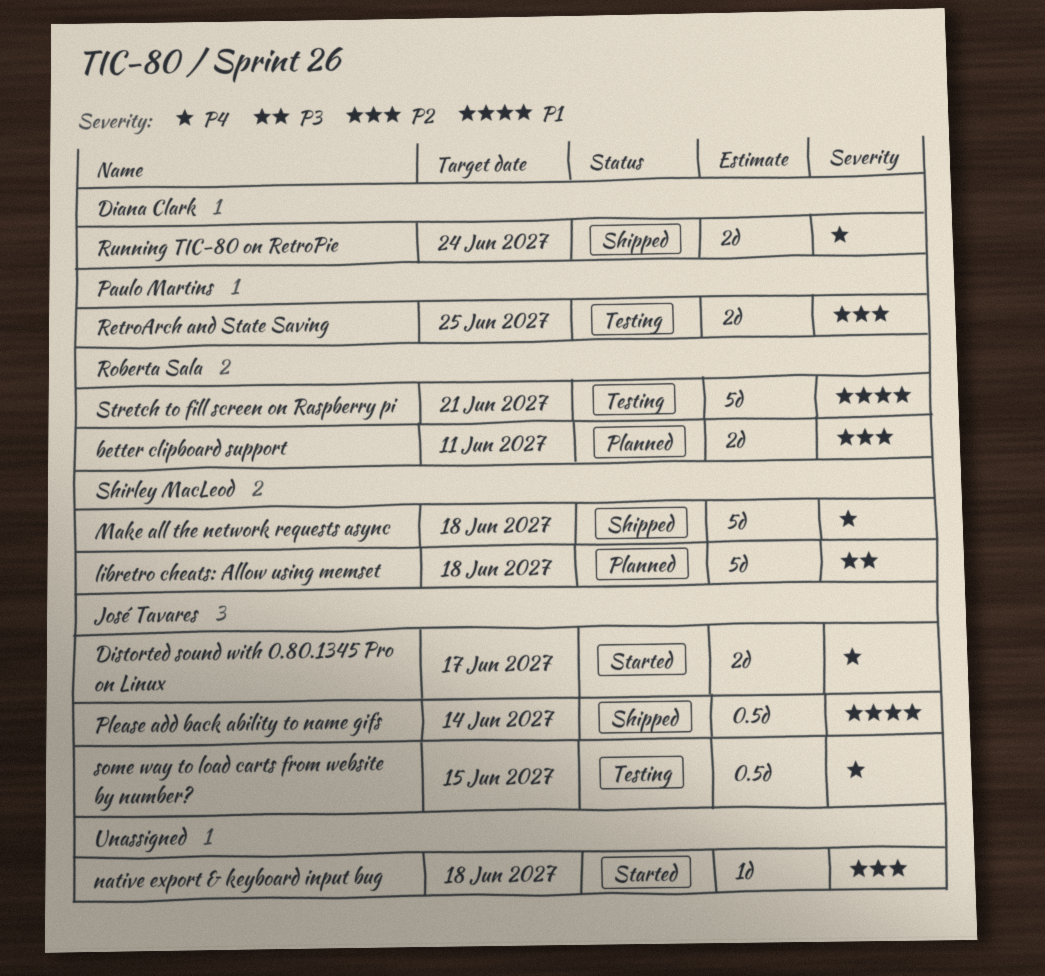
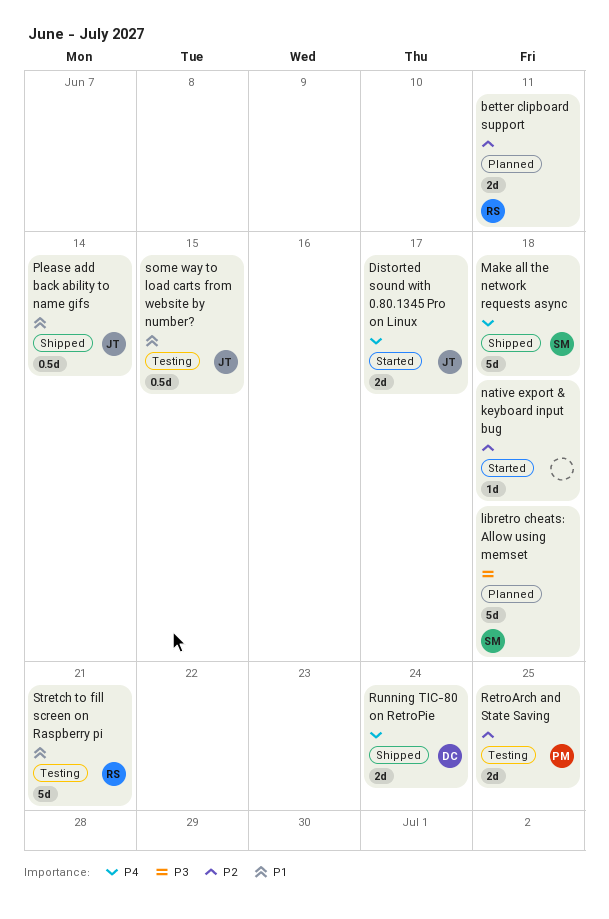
some way to load carts from website by number?, priority: P4 -> P1

